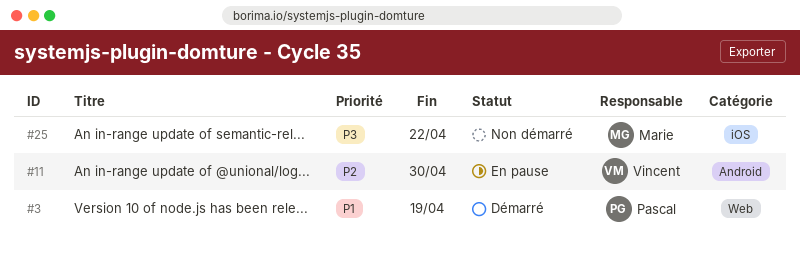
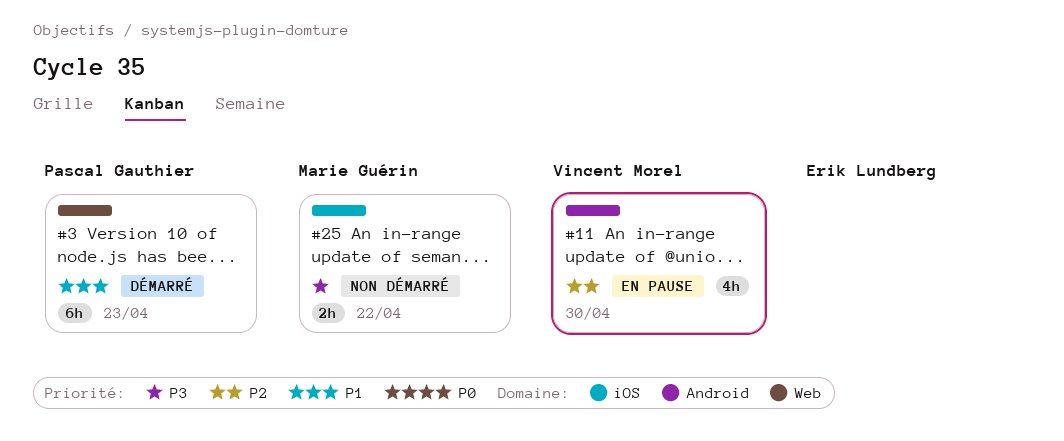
#3, due: Apr 19 -> Apr 23

